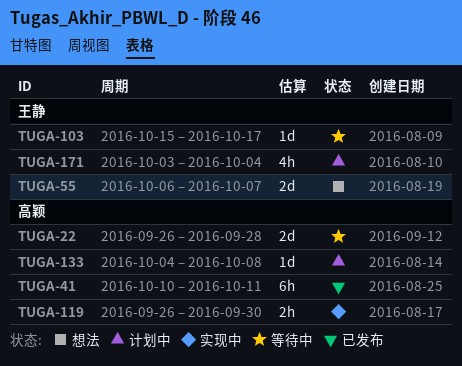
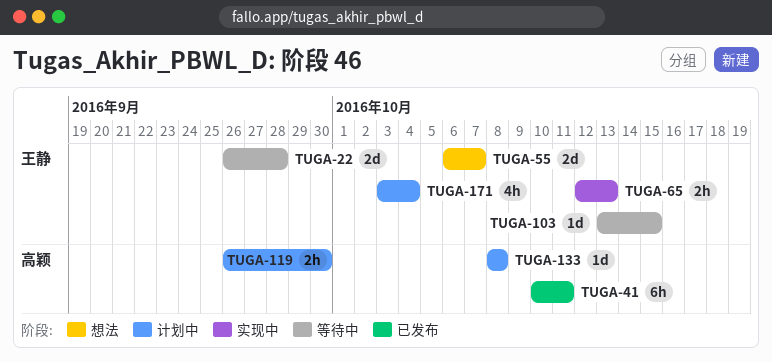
TUGA-22, owner: 高颖 -> 王静
TUGA-65: none -> present
TUGA-103, start: Oct 15 -> Oct 13
TUGA-103, due: Oct 17 -> Oct 15
TUGA-119, status: 实现中 -> 计划中
TUGA-133, start: Oct 4 -> Oct 8

